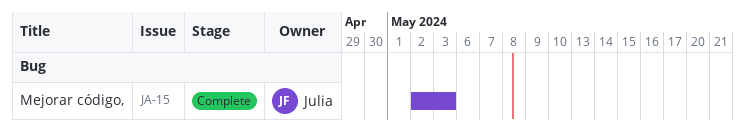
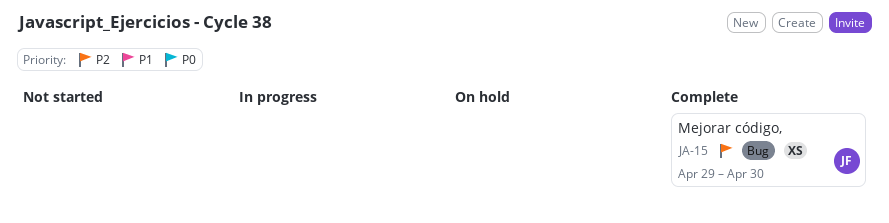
JA-15, start: May 2 -> Apr 29
JA-15, due: May 3 -> Apr 30

